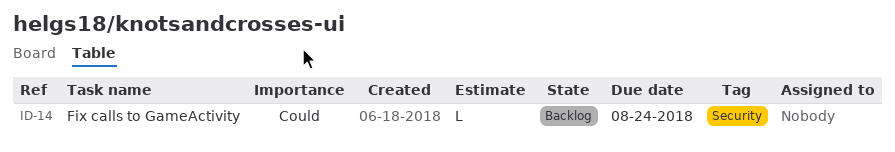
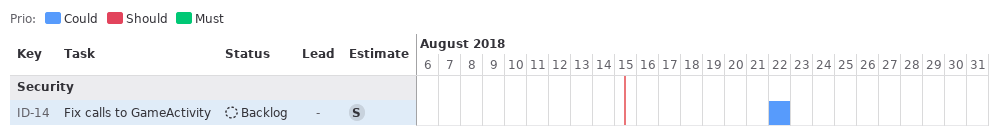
ID-14, estimate: L -> S
ID-14, due: Aug 24 -> Aug 22

